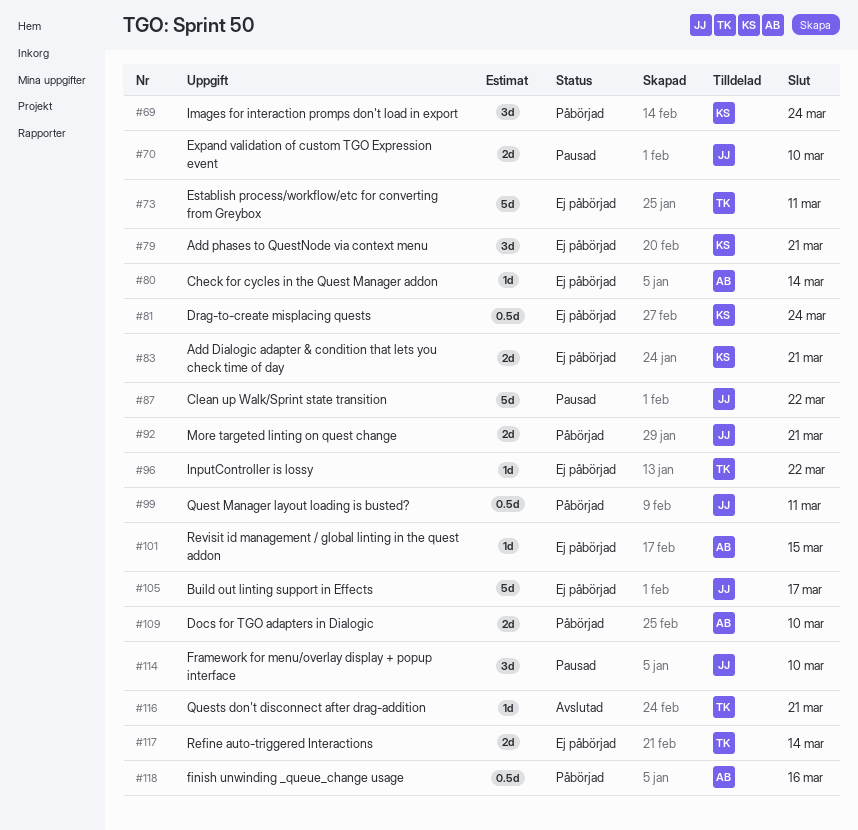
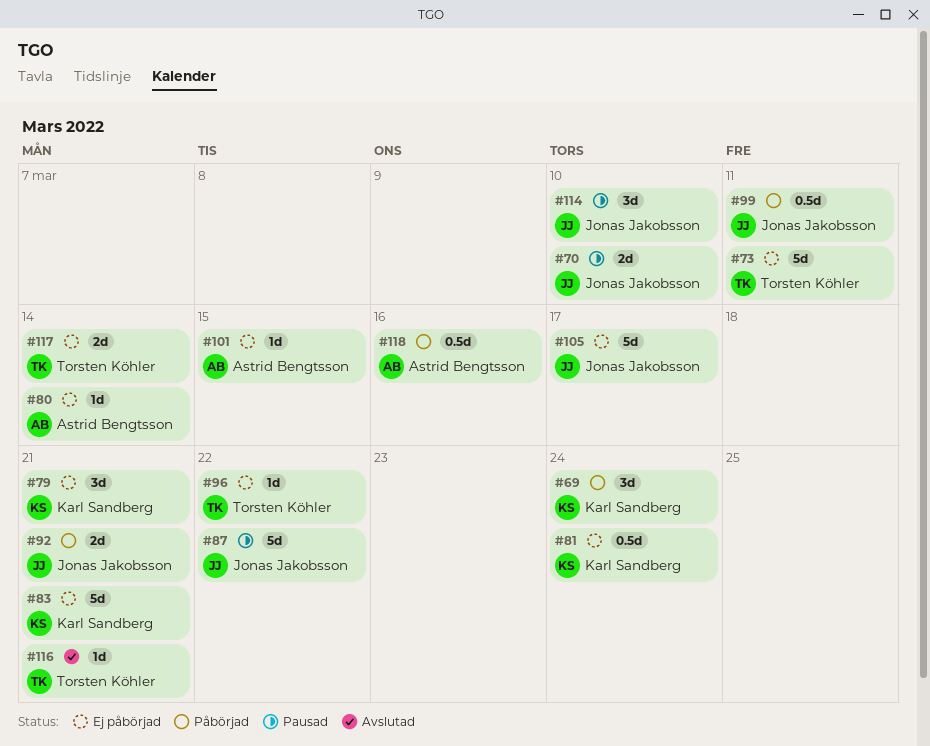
#83, estimate: 2d -> 5d
#109: present -> none

